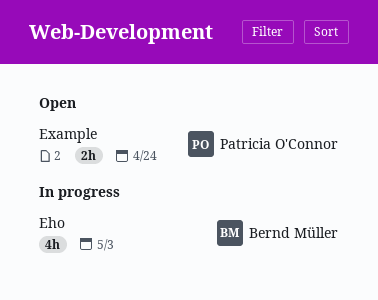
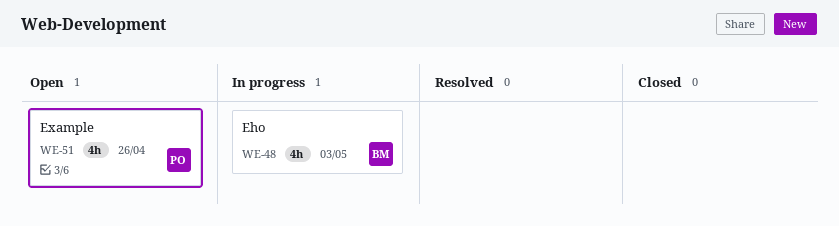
Example, estimate: 2h -> 4h
Example, due: Apr 24 -> Apr 26

